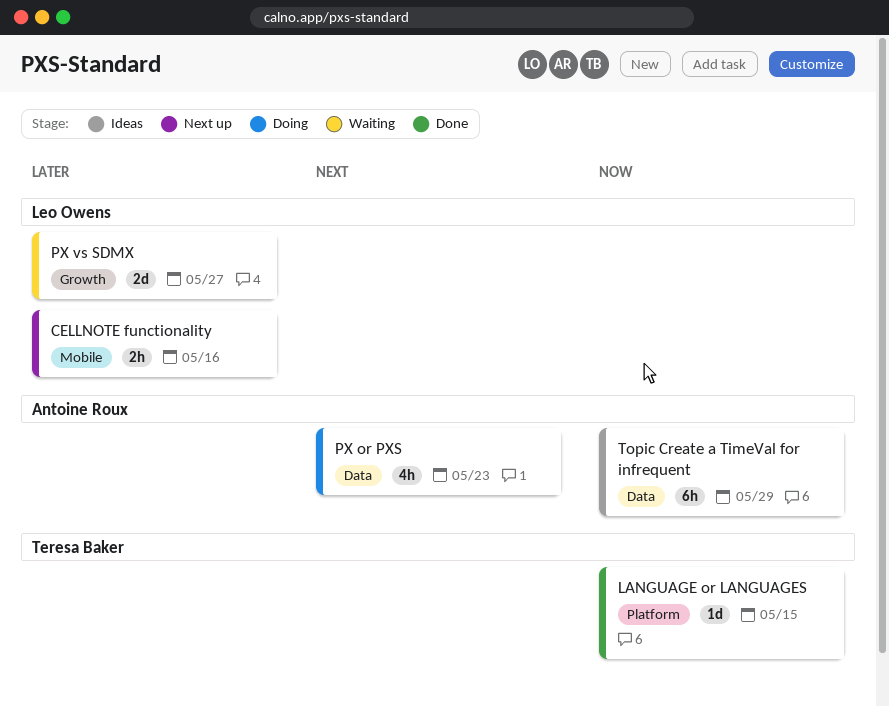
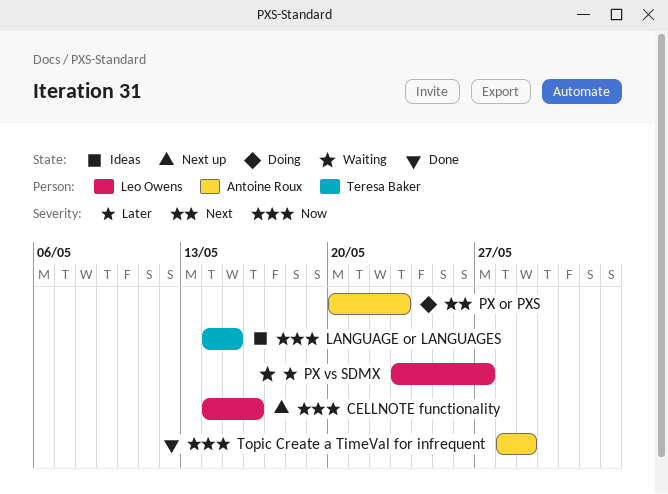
CELLNOTE functionality, priority: Later -> Now
LANGUAGE or LANGUAGES, status: Done -> Ideas
Topic Create a TimeVal for infrequent, status: Ideas -> Done

